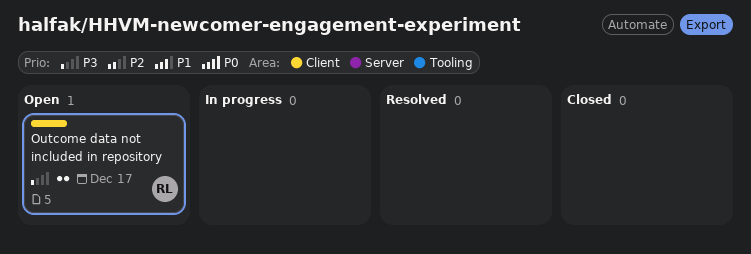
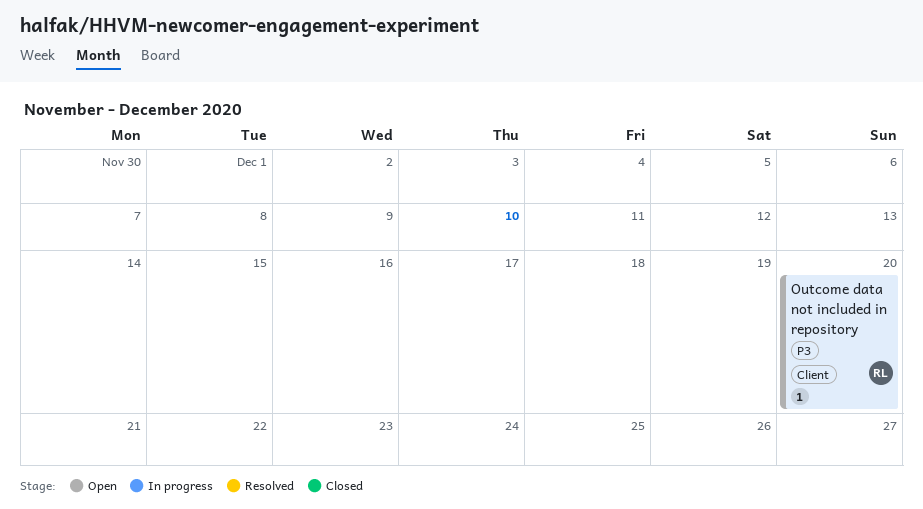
Outcome data not included in repository, estimate: 2 -> 1
Outcome data not included in repository, due: Dec 17 -> Dec 20

